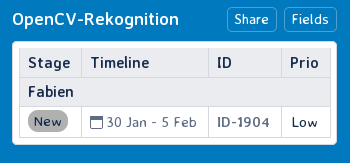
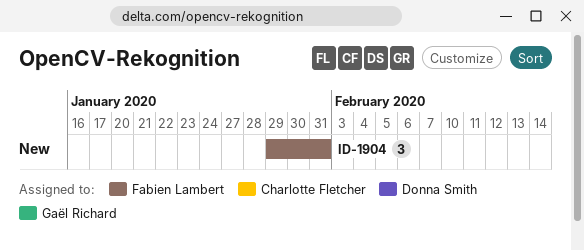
ID-1904, start: Jan 30 -> Jan 29
ID-1904, due: Feb 5 -> Jan 31

